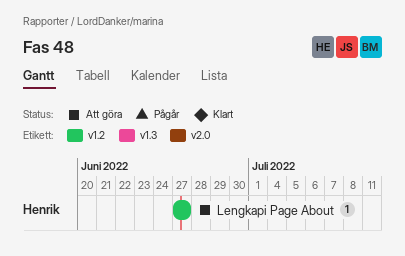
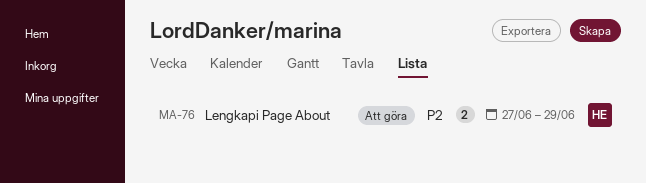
Lengkapi Page About, estimate: 1 -> 2
Lengkapi Page About, due: Jun 27 -> Jun 29

